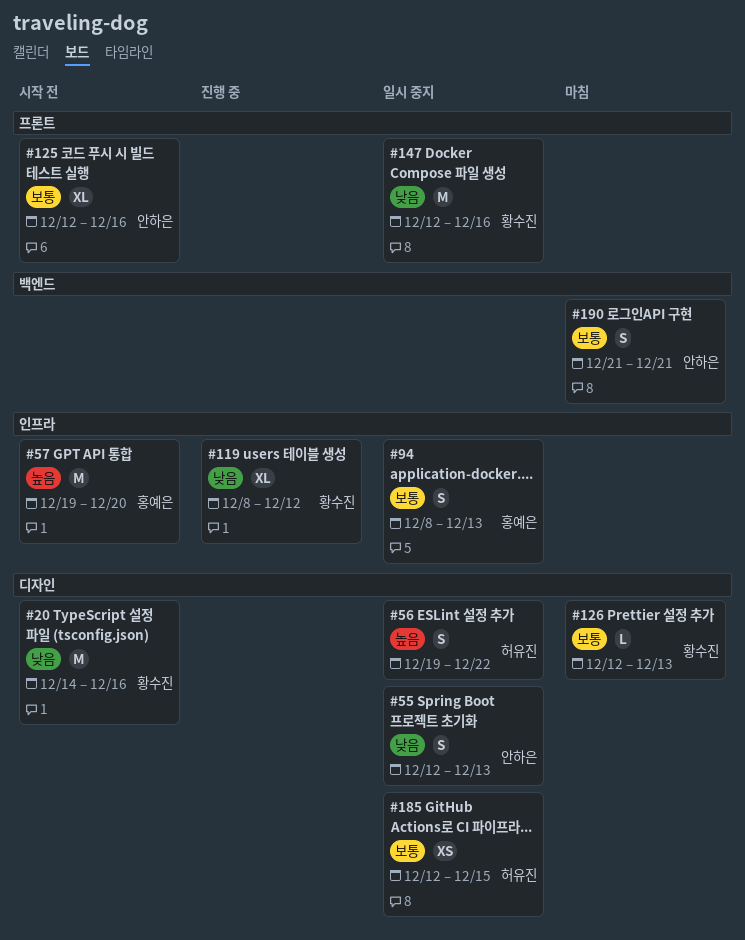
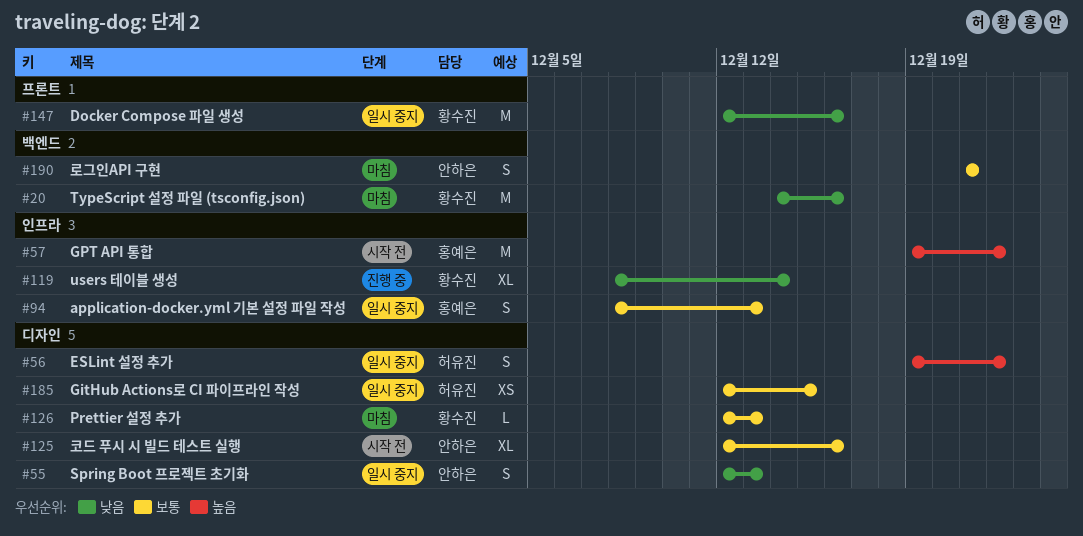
#20, status: 시작 전 -> 마침
#20, label: 디자인 -> 백엔드
#57, due: Dec 20 -> Dec 22
#119, due: Dec 12 -> Dec 14
#125, label: 프론트 -> 디자인

